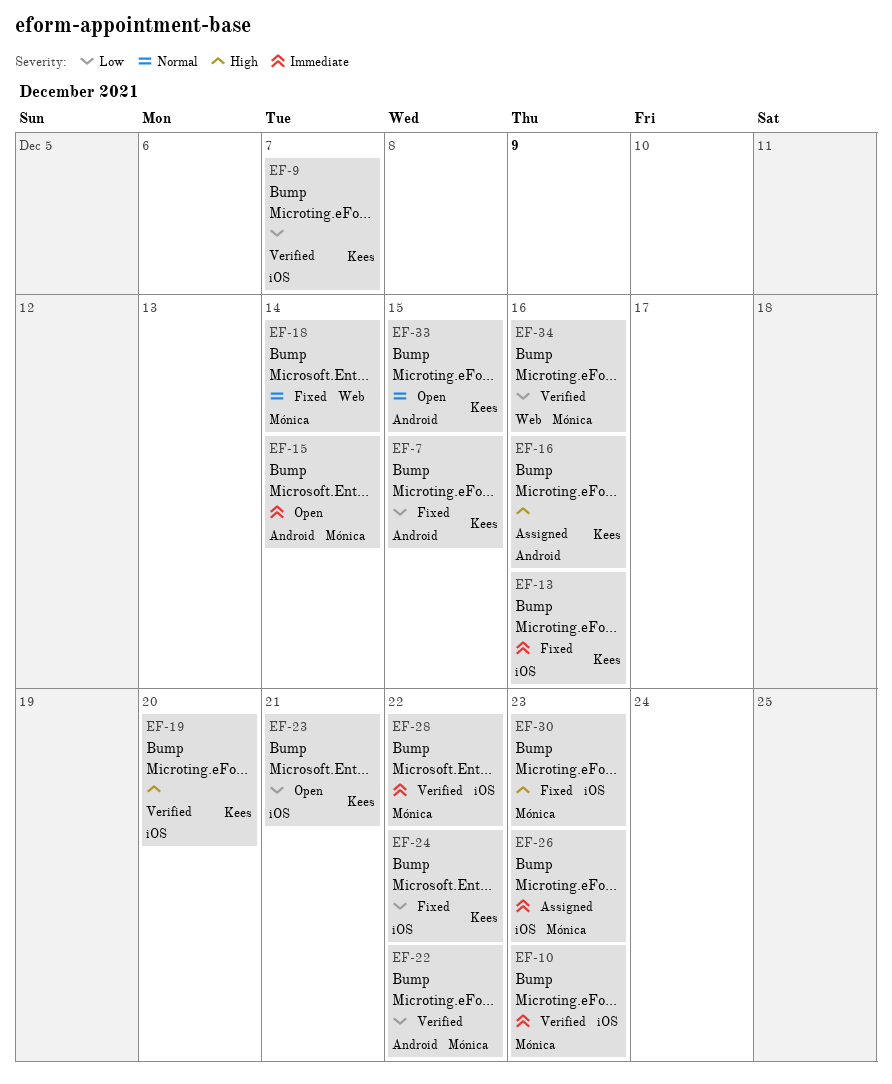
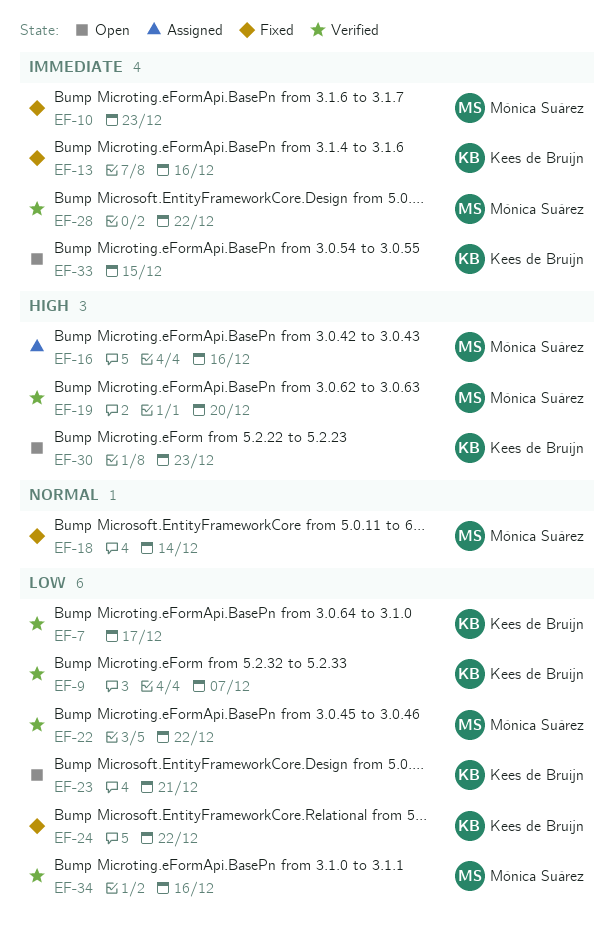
EF-7, status: Fixed -> Verified
EF-7, due: Dec 15 -> Dec 17
EF-10, status: Verified -> Fixed
EF-15: present -> none
EF-16, owner: Kees de Bruijn -> Mónica Suárez
EF-19, owner: Kees de Bruijn -> Mónica Suárez
EF-26: present -> none
EF-30, status: Fixed -> Open
EF-30, owner: Mónica Suárez -> Kees de Bruijn
EF-33, priority: Normal -> Immediate

